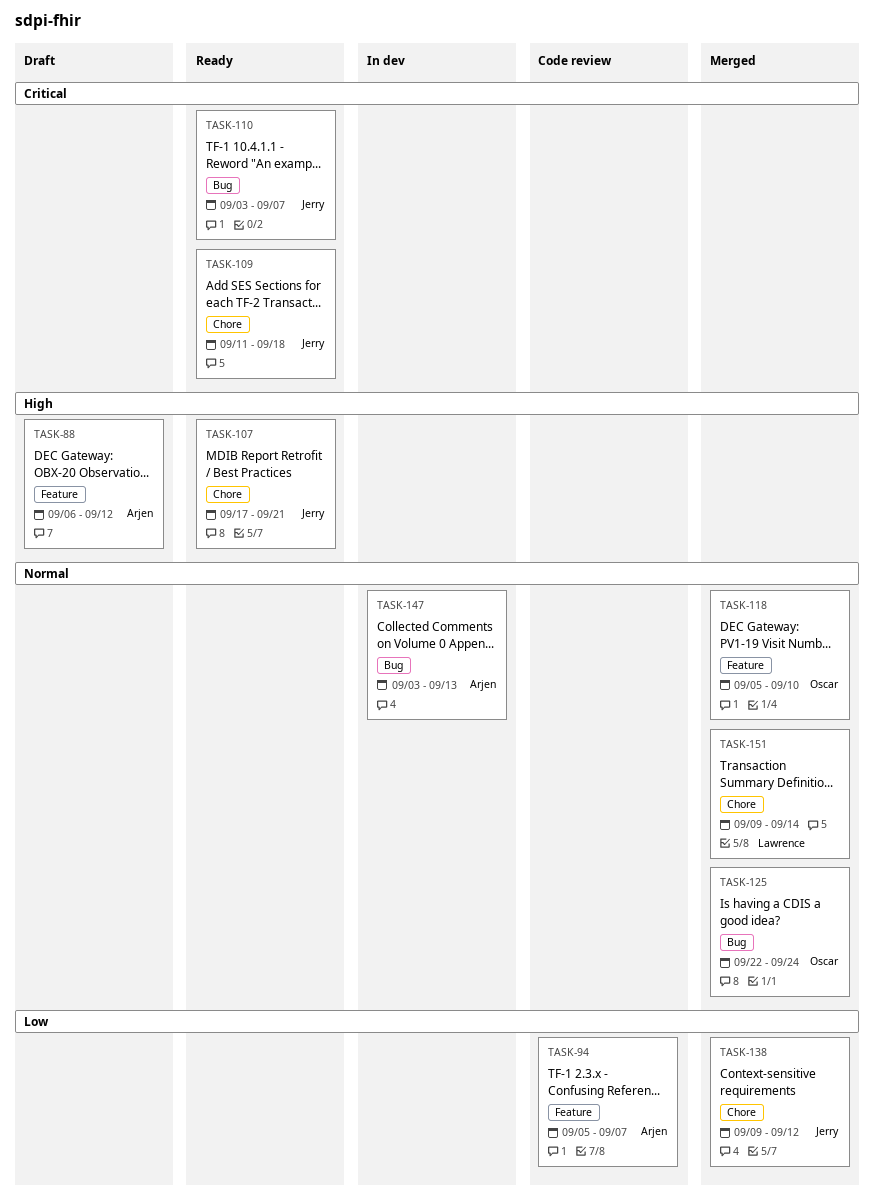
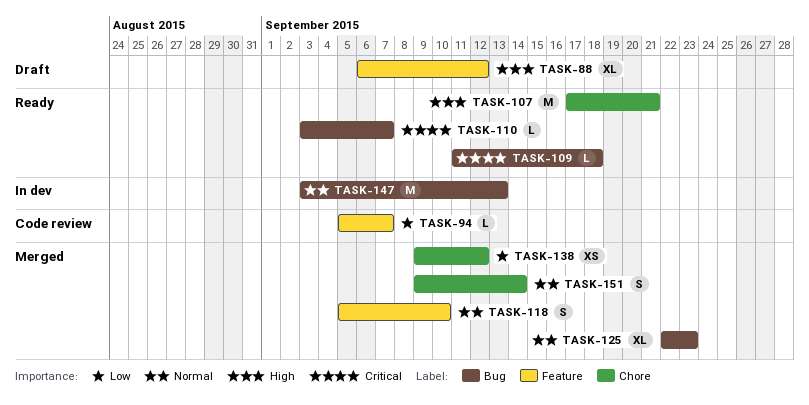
TASK-109, label: Chore -> Bug
TASK-125, due: Sep 24 -> Sep 23

